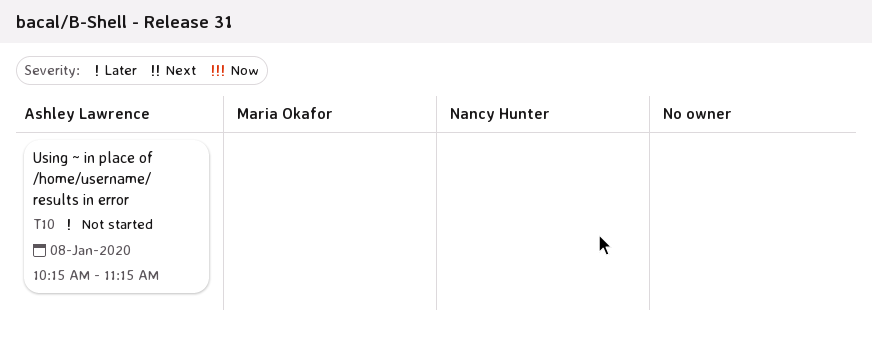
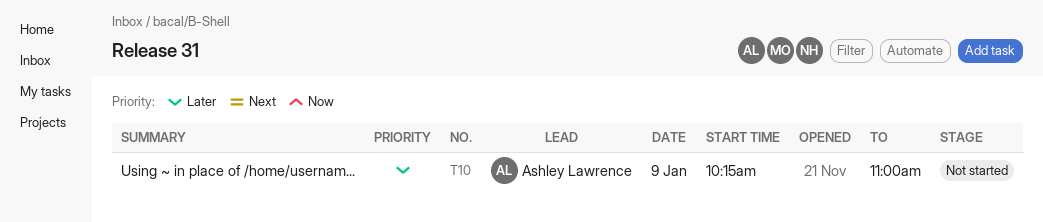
T10, day: Jan 8 -> Jan 9
T10, ends: 11:15 -> 11:00

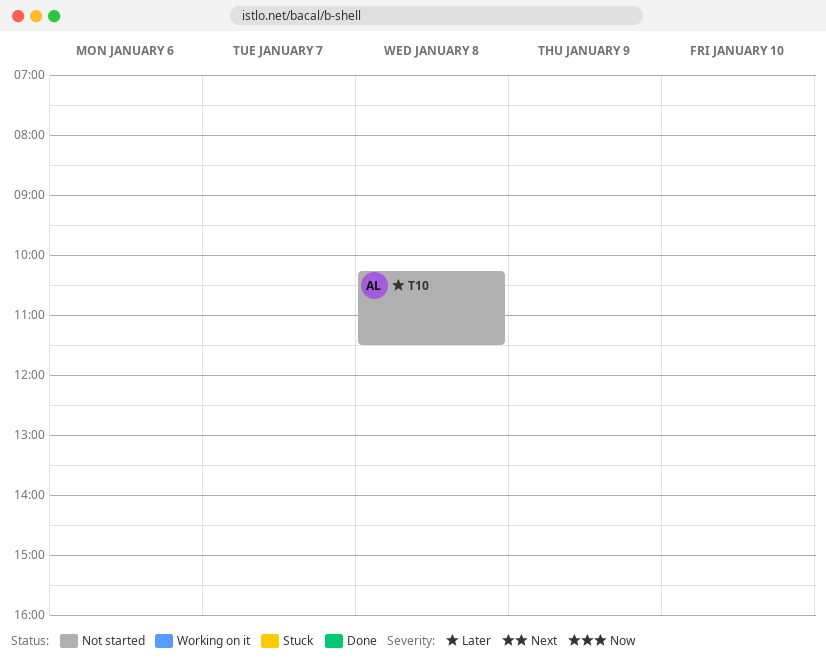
T10, day: Jan 9 -> Jan 8
T10, ends: 11:00 -> 11:30

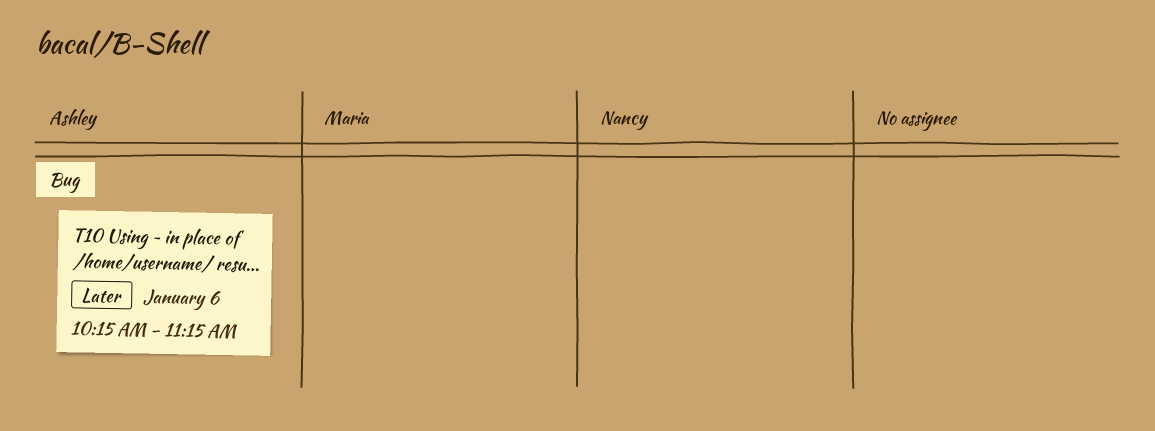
T10, day: Jan 8 -> Jan 6
T10, ends: 11:30 -> 11:15

